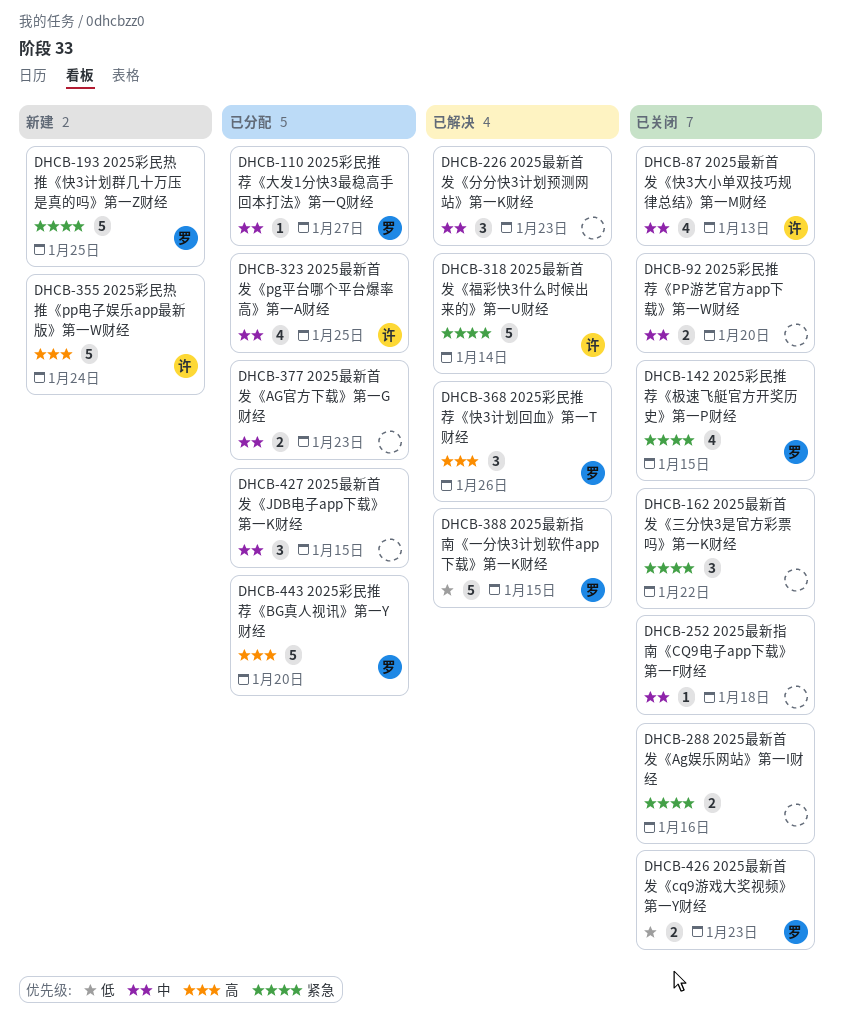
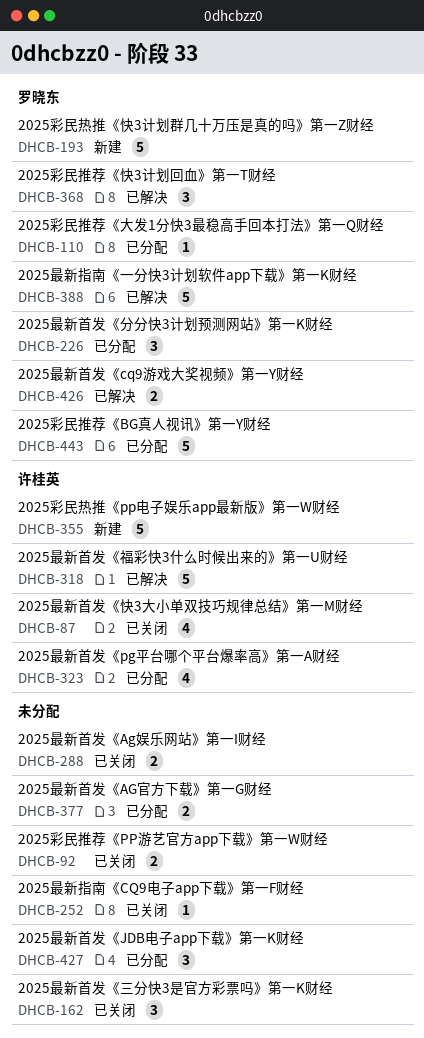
DHCB-142: present -> none
DHCB-226, status: 已解决 -> 已分配
DHCB-226, owner: none -> 罗晓东
DHCB-426, status: 已关闭 -> 已解决

